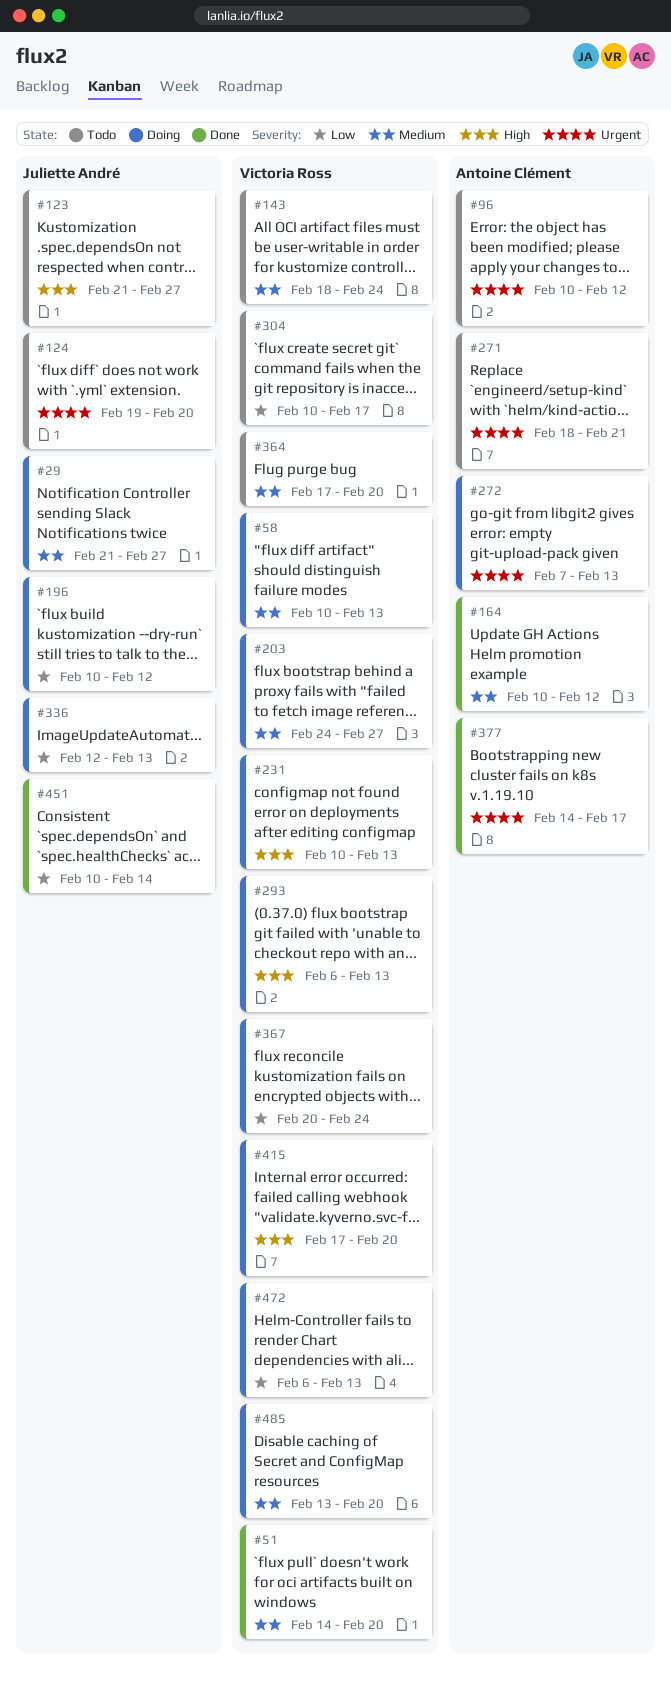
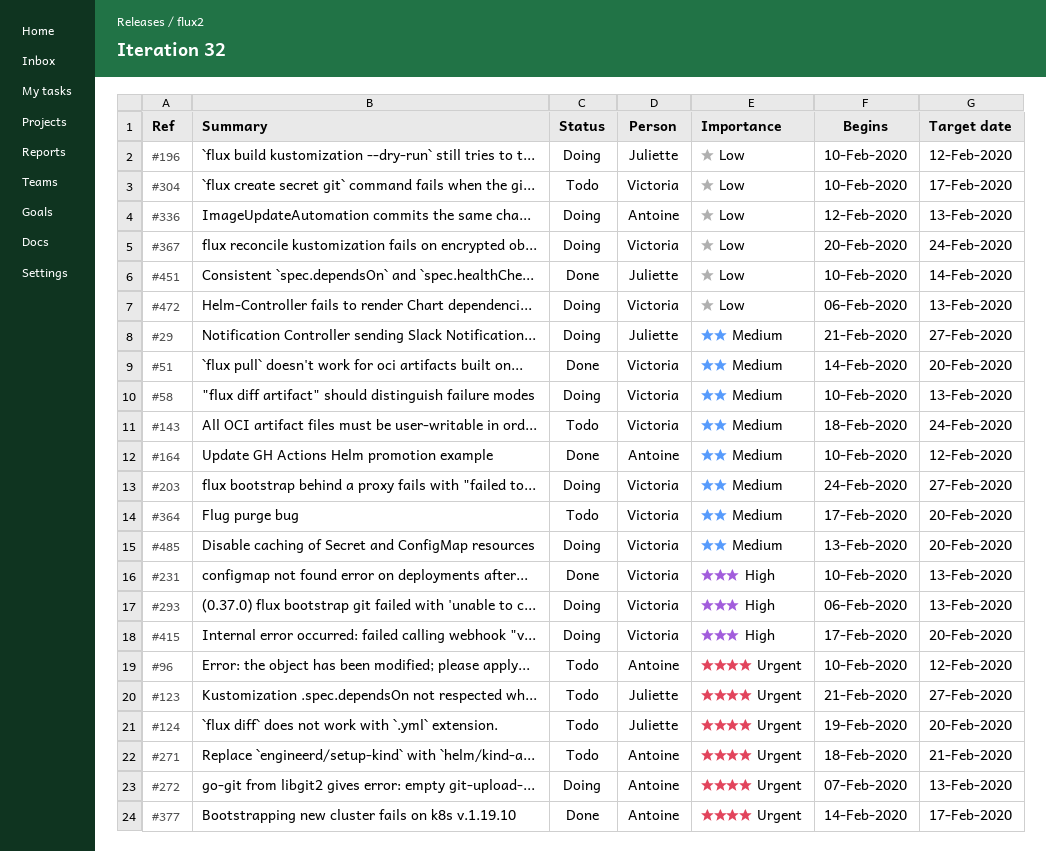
#123, priority: High -> Urgent
#231, status: Doing -> Done
#336, owner: Juliette André -> Antoine Clément

